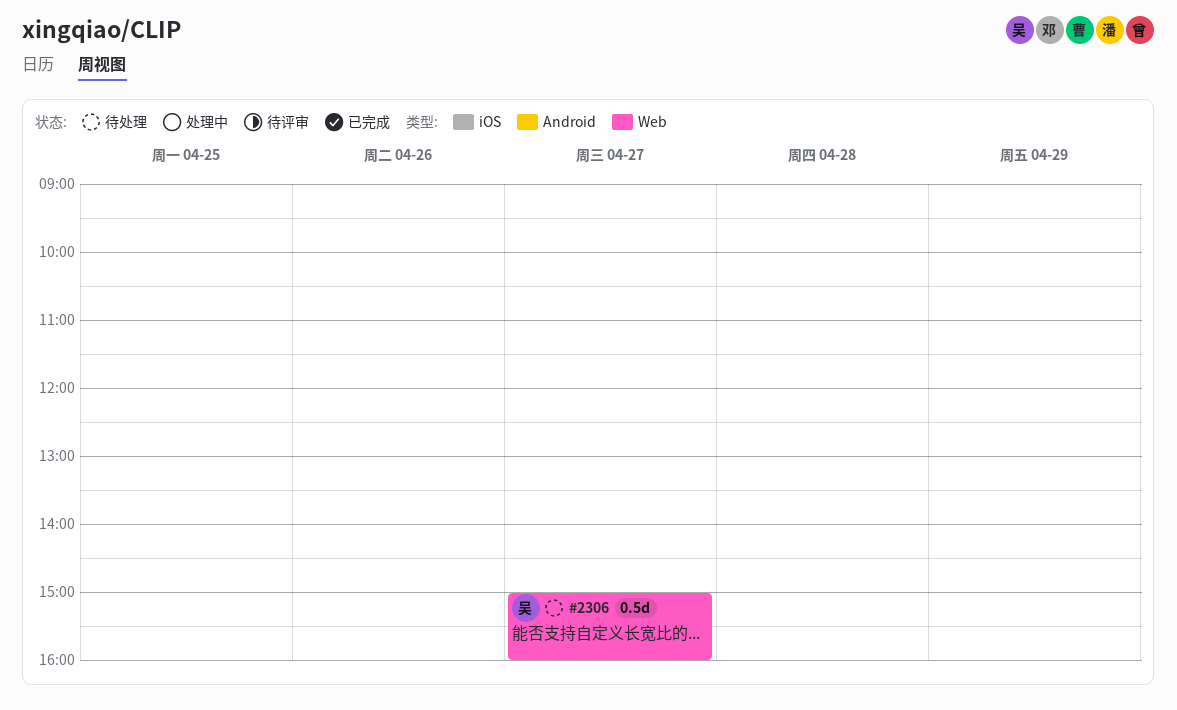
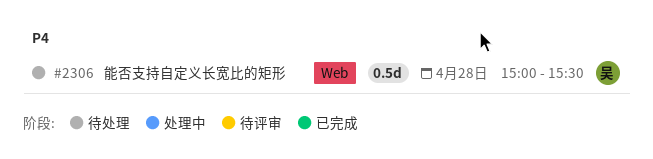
#2306, day: Apr 27 -> Apr 28
#2306, ends: 16:00 -> 15:30

